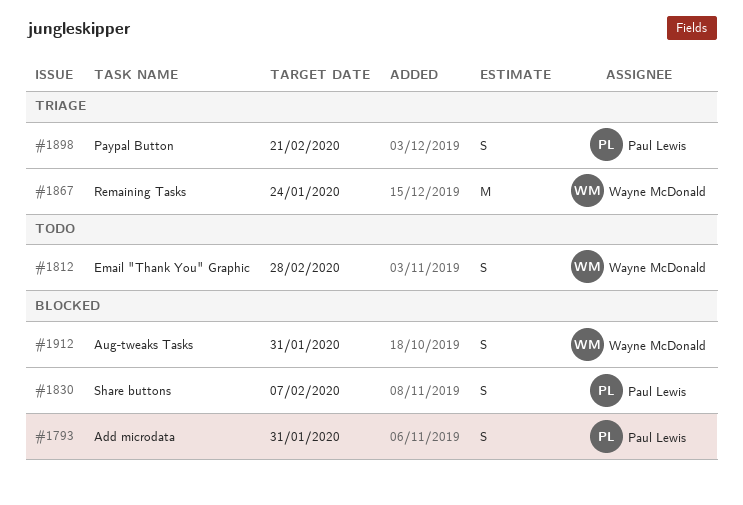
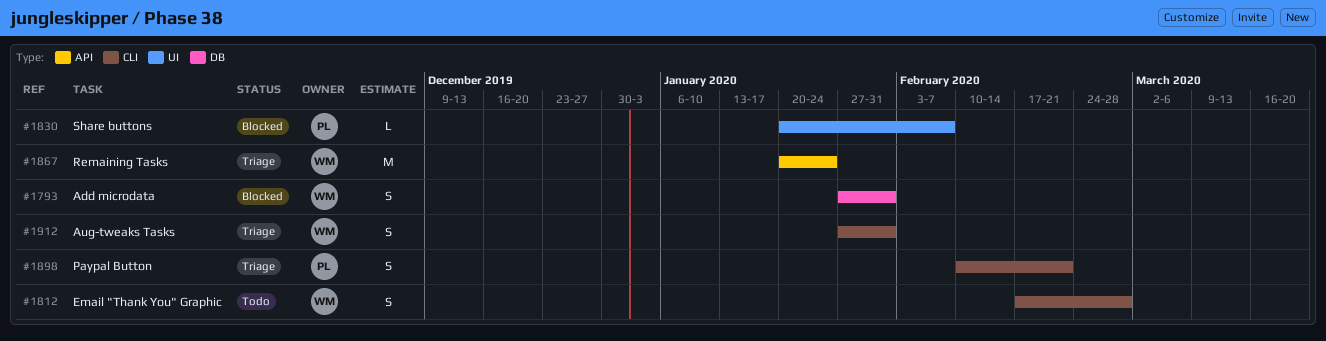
#1793, owner: Paul Lewis -> Wayne McDonald
#1830, estimate: S -> L
#1912, status: Blocked -> Triage

